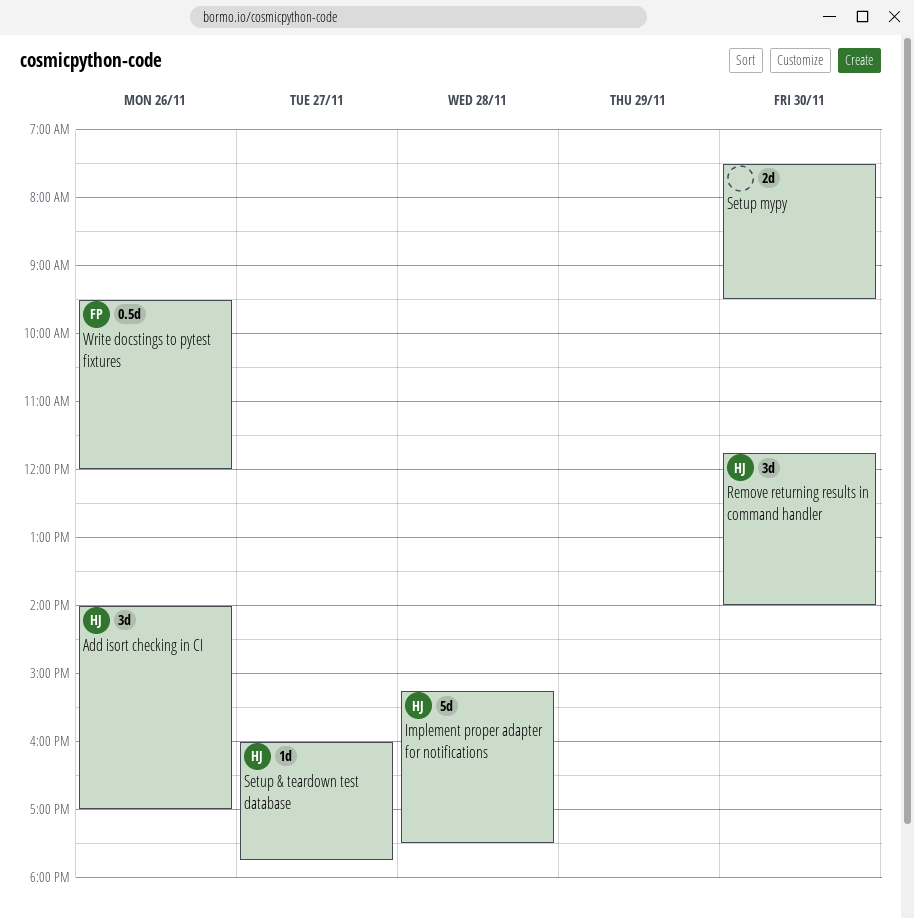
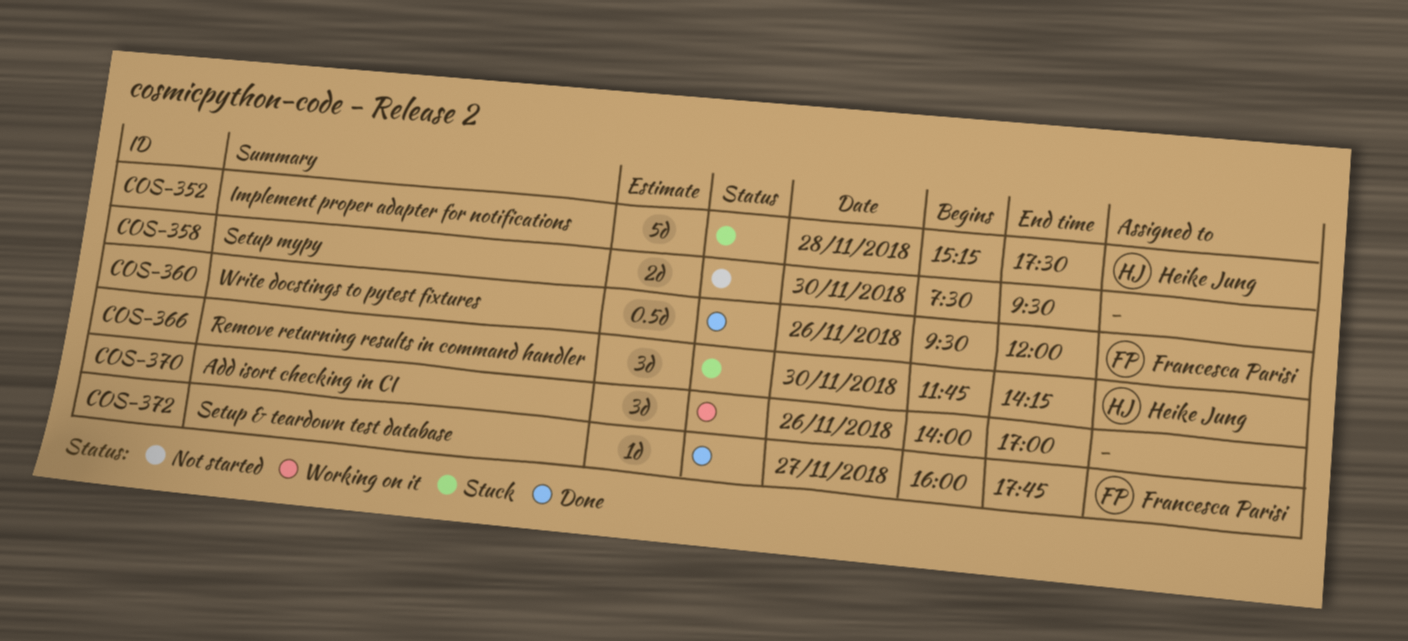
Add isort checking in CI, owner: Heike Jung -> none
Remove returning results in command handler, ends: 14:00 -> 14:15
Setup & teardown test database, owner: Heike Jung -> Francesca Parisi

